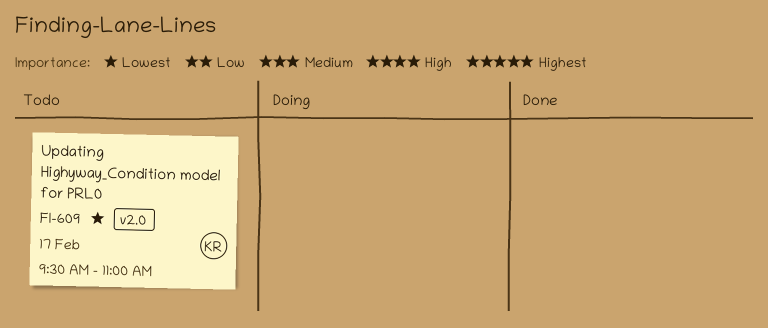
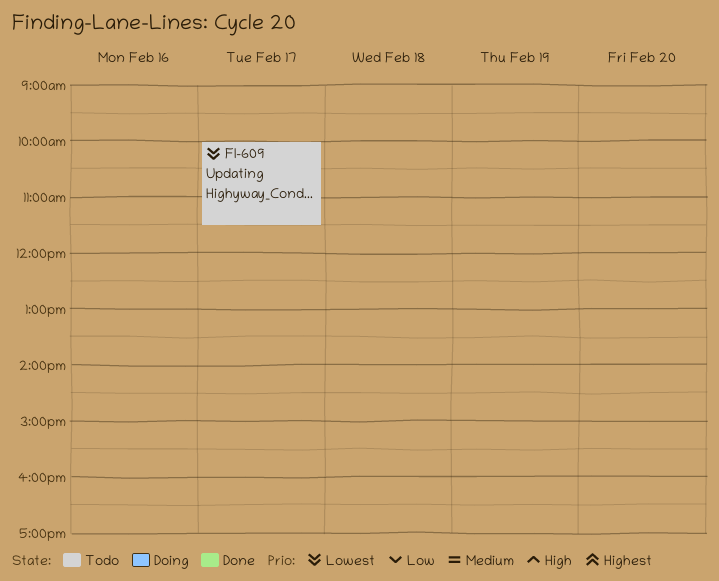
FI-609, begins: 09:30 -> 10:00
FI-609, ends: 11:00 -> 11:30

